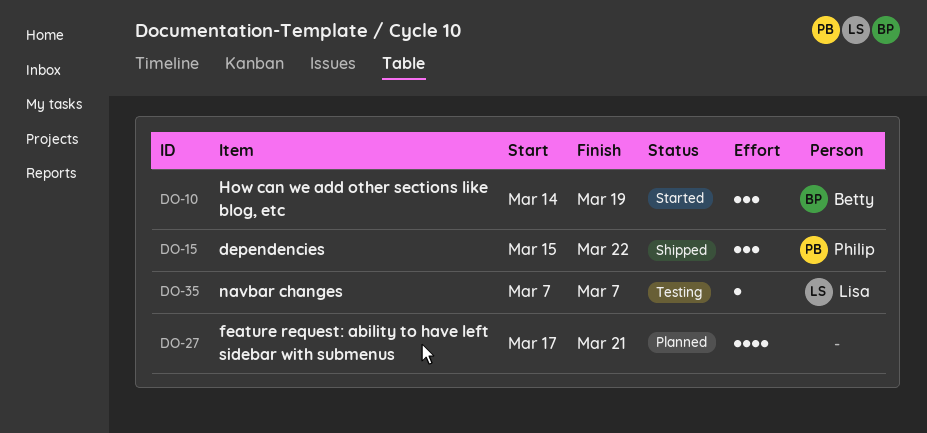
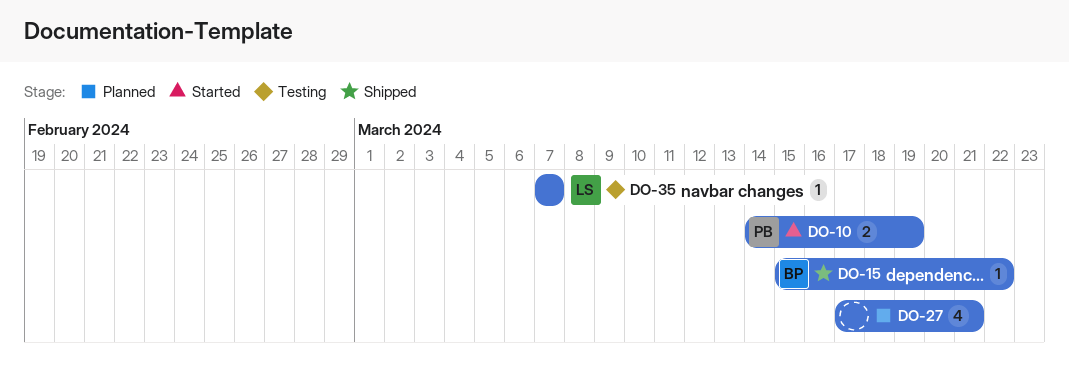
DO-10, owner: Betty -> Philip
DO-10, estimate: 3 -> 2
DO-15, owner: Philip -> Betty
DO-15, estimate: 3 -> 1

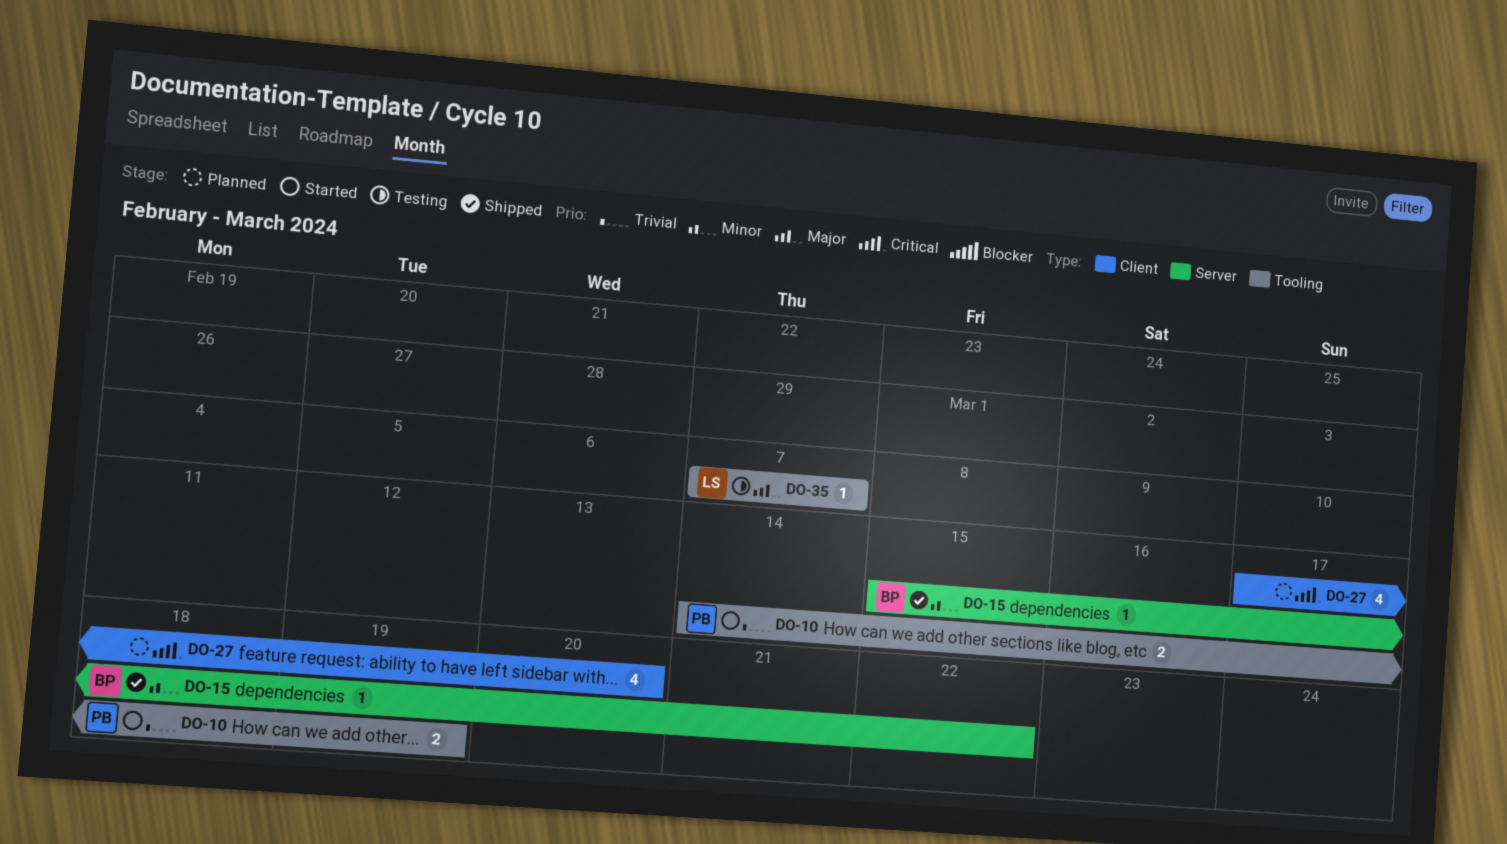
DO-27, due: Mar 21 -> Mar 20

